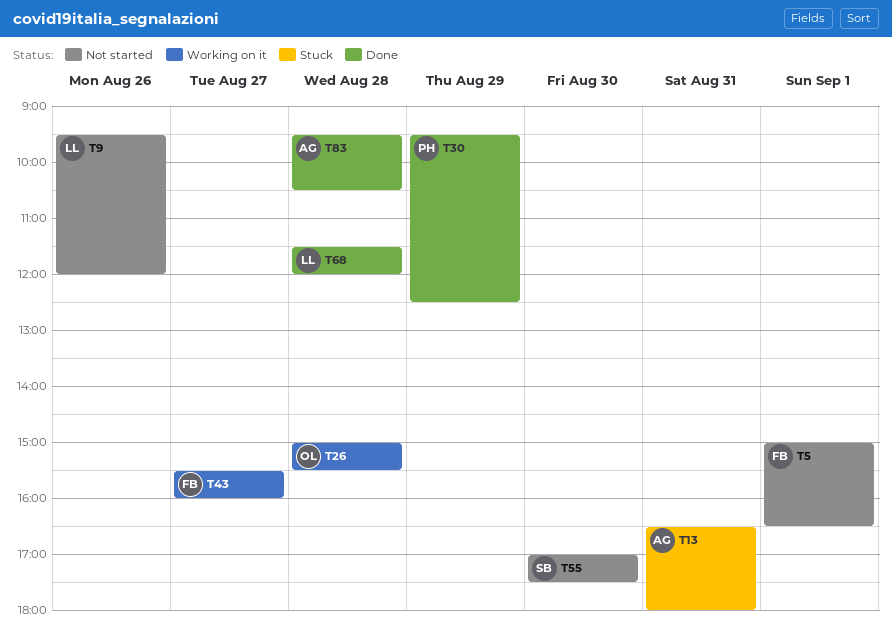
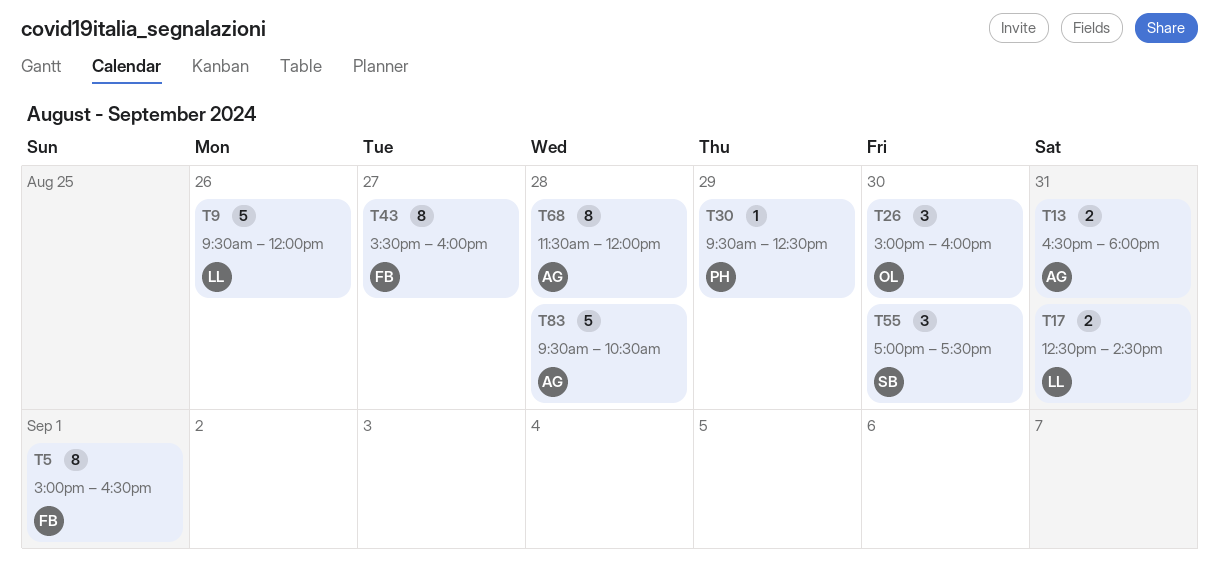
T17: none -> present
T26, day: Aug 28 -> Aug 30
T26, ends: 15:30 -> 16:00
T68, owner: LL -> AG

